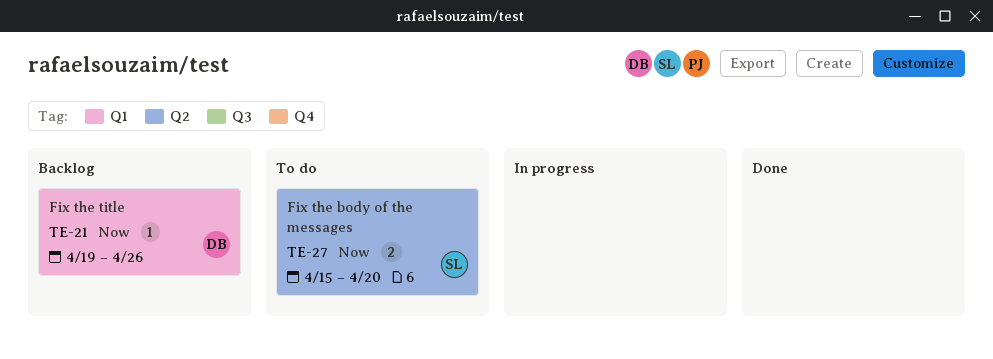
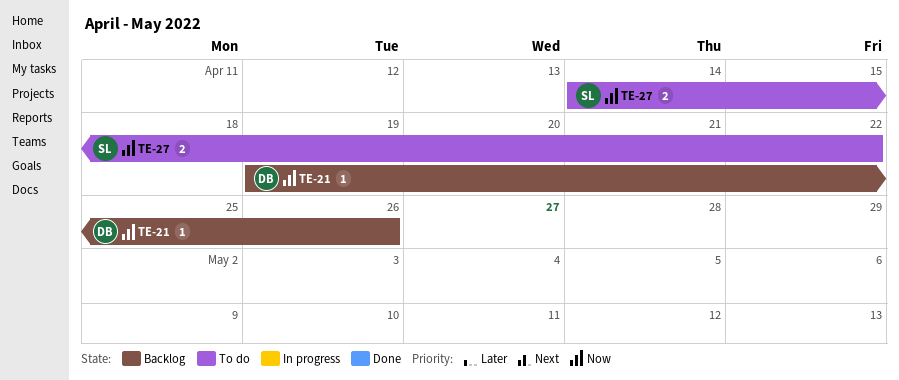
TE-27, start: Apr 15 -> Apr 14
TE-27, due: Apr 20 -> Apr 22

